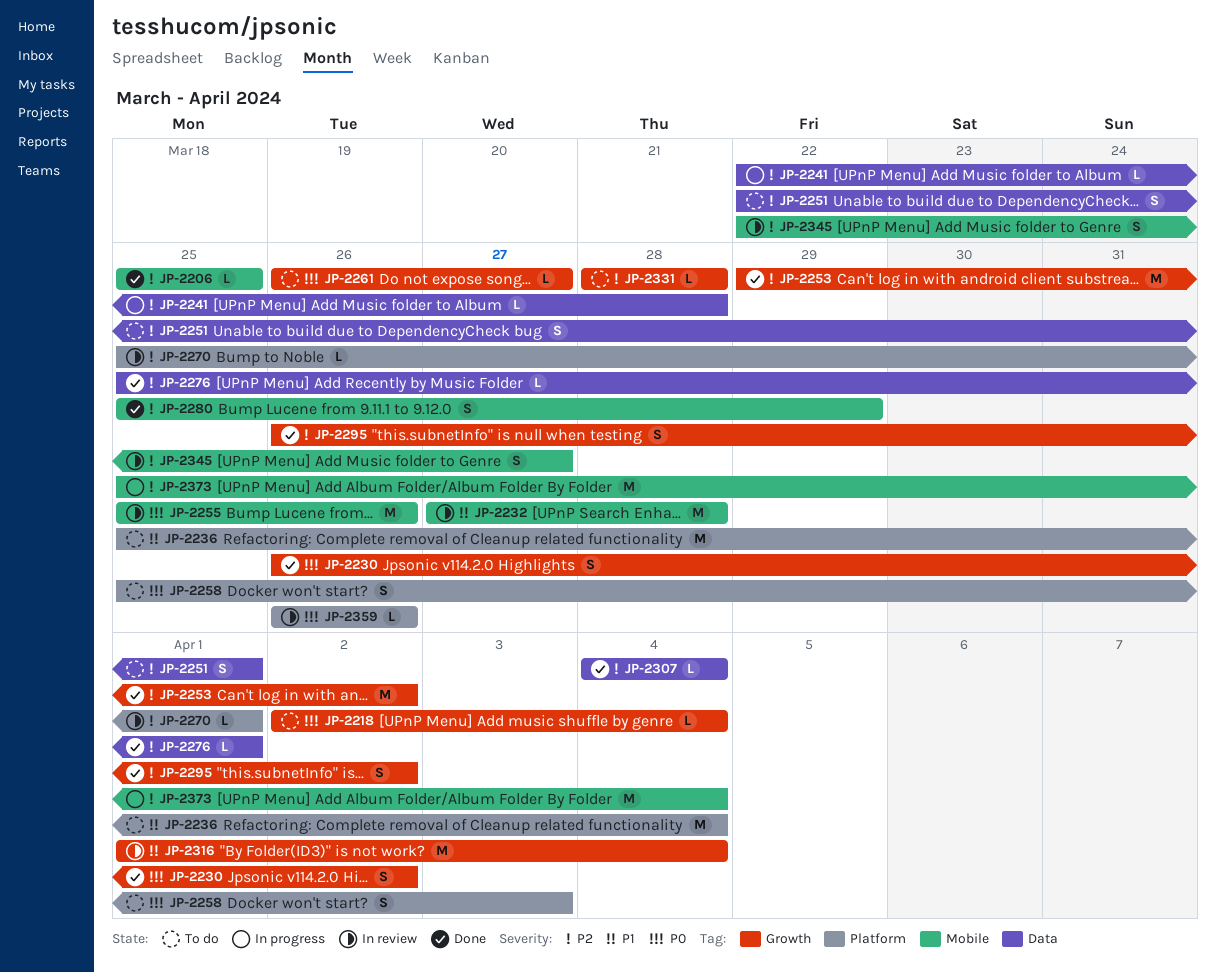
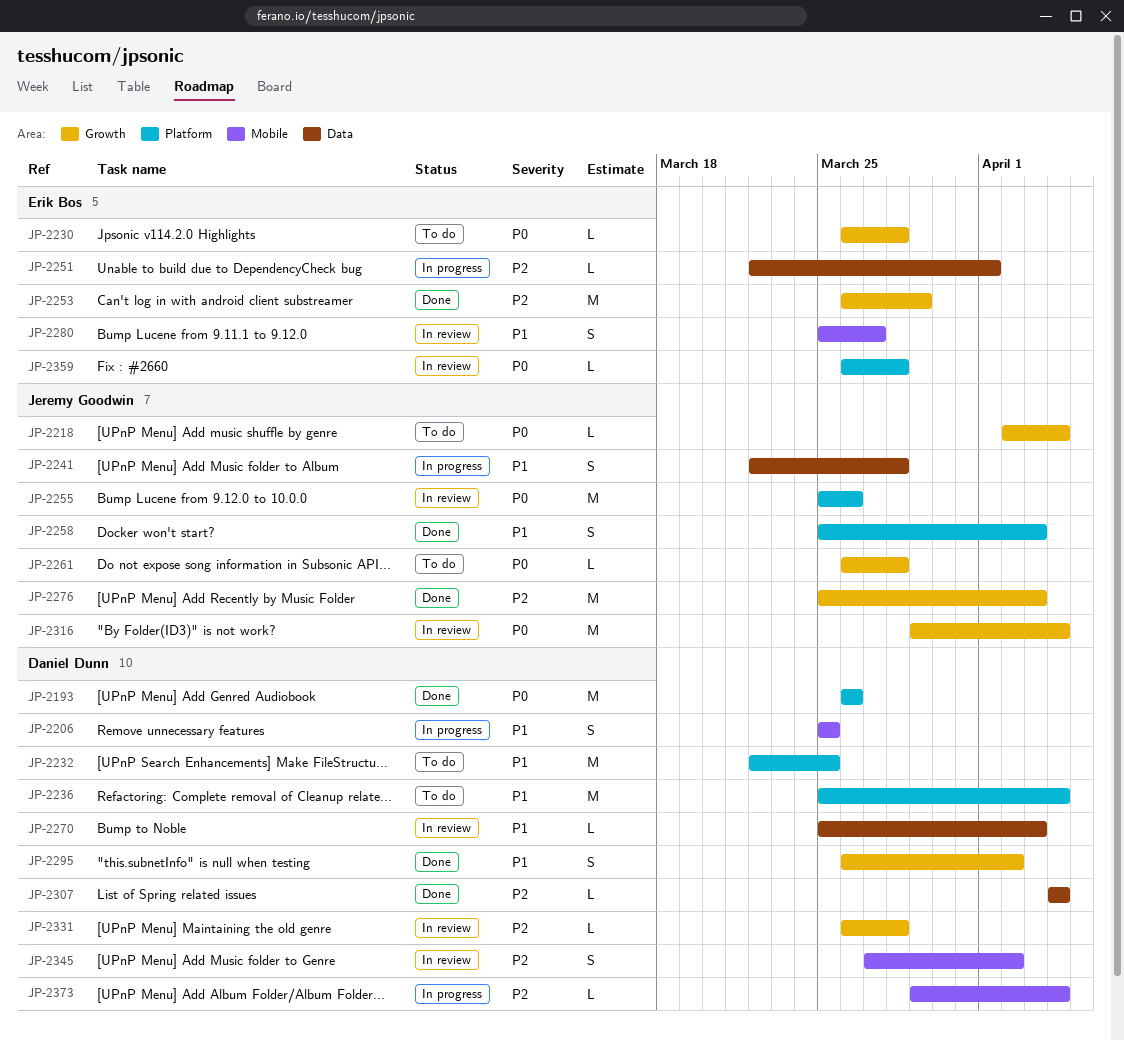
JP-2193: none -> present
JP-2206, status: Done -> In progress
JP-2206, priority: P2 -> P1
JP-2206, estimate: L -> S
JP-2230, status: Done -> To do
JP-2230, estimate: S -> L
JP-2230, due: Apr 2 -> Mar 28
JP-2232, status: In review -> To do
JP-2232, label: Mobile -> Platform
JP-2232, start: Mar 27 -> Mar 22
JP-2232, due: Mar 28 -> Mar 25
JP-2241, priority: P2 -> P1
JP-2241, estimate: L -> S
JP-2251, status: To do -> In progress
JP-2251, estimate: S -> L
JP-2253, start: Mar 29 -> Mar 26
JP-2253, due: Apr 2 -> Mar 29
JP-2255, label: Mobile -> Platform
JP-2258, status: To do -> Done
JP-2258, priority: P0 -> P1
JP-2261, due: Mar 27 -> Mar 28
JP-2270, priority: P2 -> P1
JP-2270, label: Platform -> Data
JP-2270, due: Apr 1 -> Apr 3
JP-2276, label: Data -> Growth
JP-2276, estimate: L -> M
JP-2276, due: Apr 1 -> Apr 3
JP-2280, status: Done -> In review
JP-2280, priority: P2 -> P1
JP-2280, due: Mar 29 -> Mar 27
JP-2295, priority: P2 -> P1
JP-2316, priority: P1 -> P0
JP-2316, start: Apr 1 -> Mar 29
JP-2331, status: To do -> In review
JP-2331, start: Mar 28 -> Mar 26
JP-2345, start: Mar 22 -> Mar 27
JP-2345, due: Mar 27 -> Apr 2
JP-2359, due: Mar 26 -> Mar 28
JP-2373, estimate: M -> L
JP-2373, start: Mar 25 -> Mar 29

